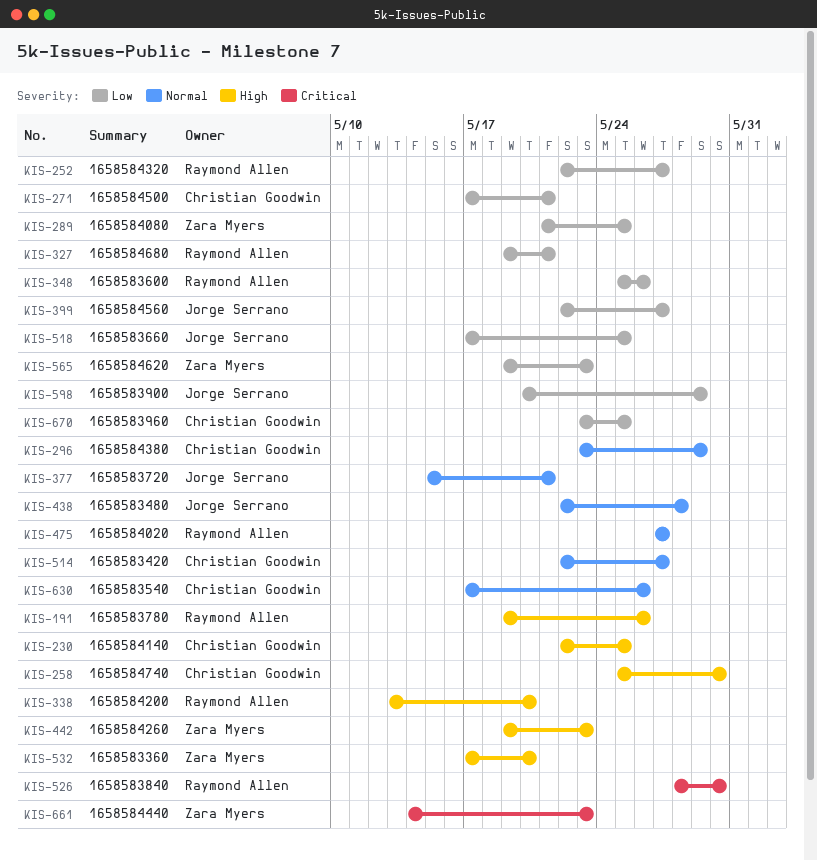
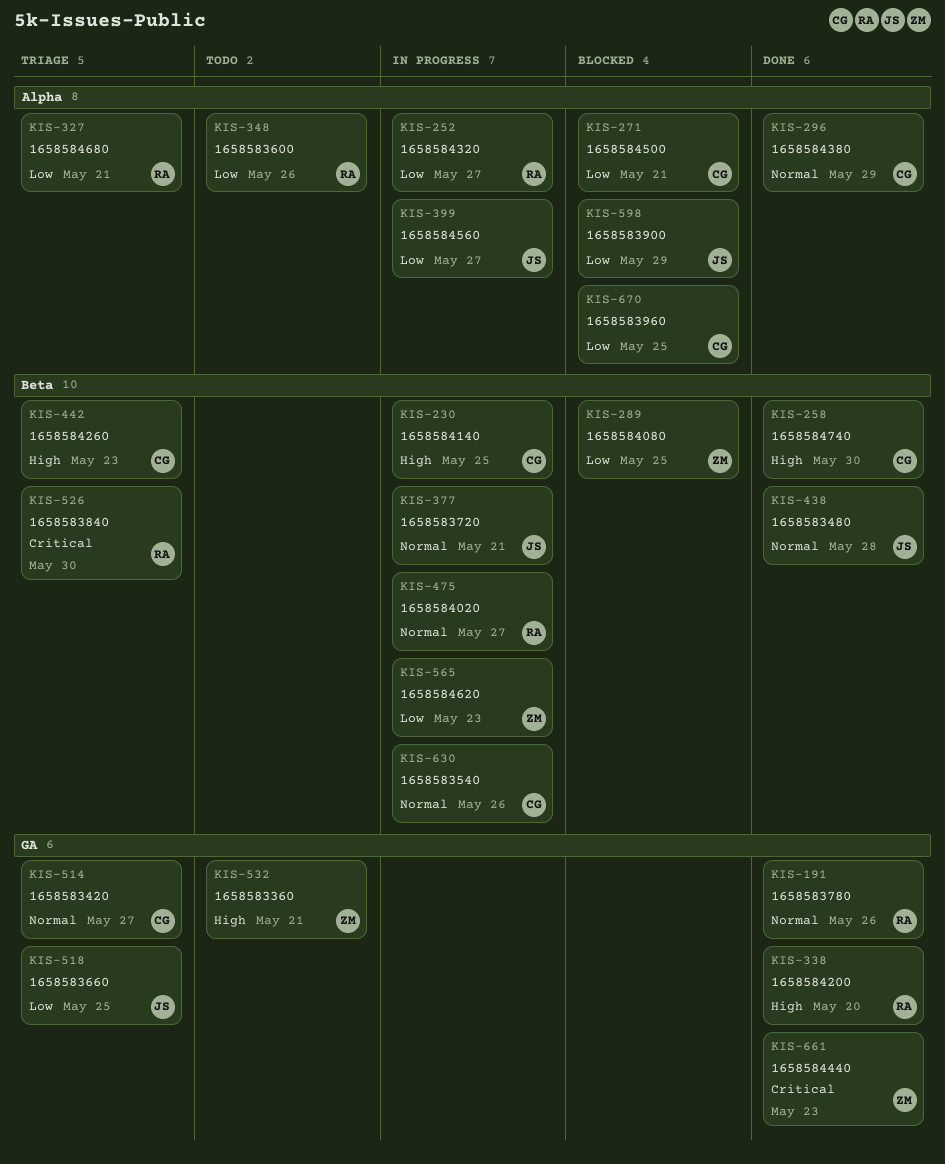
KIS-191, priority: High -> Normal
KIS-442, owner: Zara Myers -> Christian Goodwin
KIS-532, due: May 20 -> May 21

